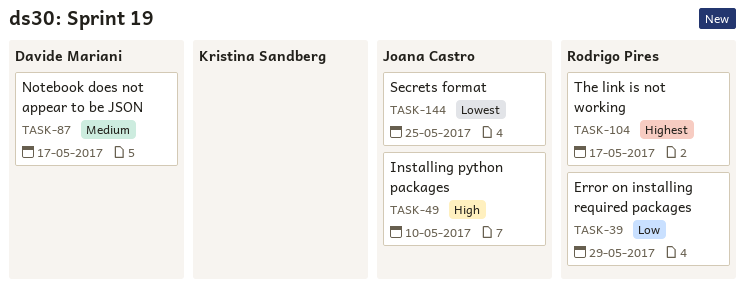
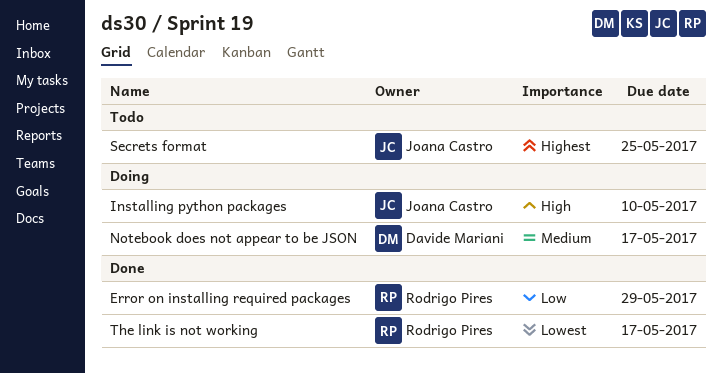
Secrets format, priority: Lowest -> Highest
The link is not working, priority: Highest -> Lowest

